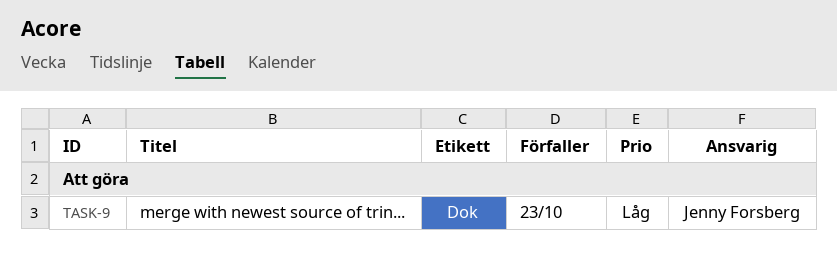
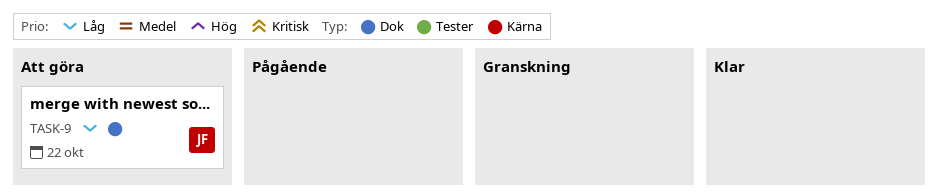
TASK-9, due: Oct 23 -> Oct 22

